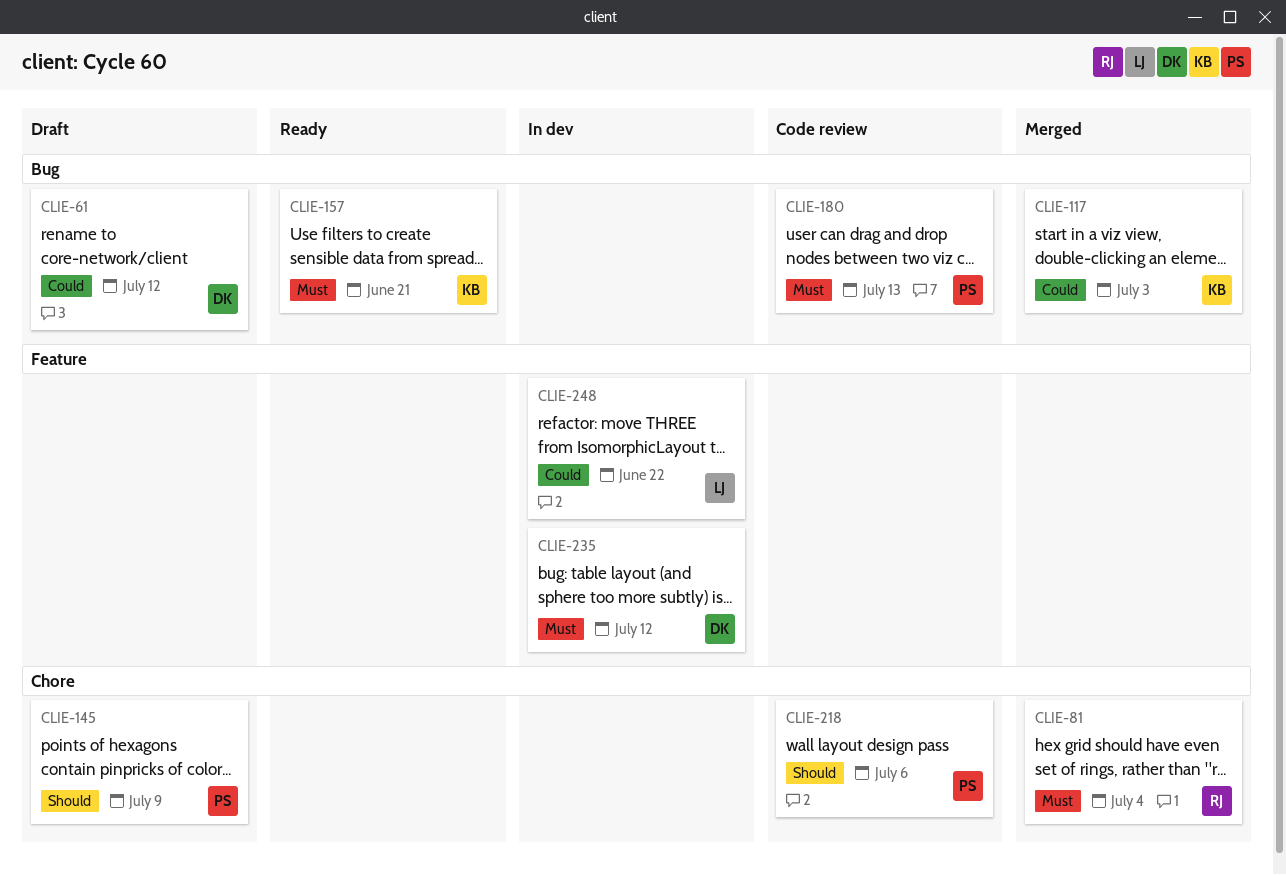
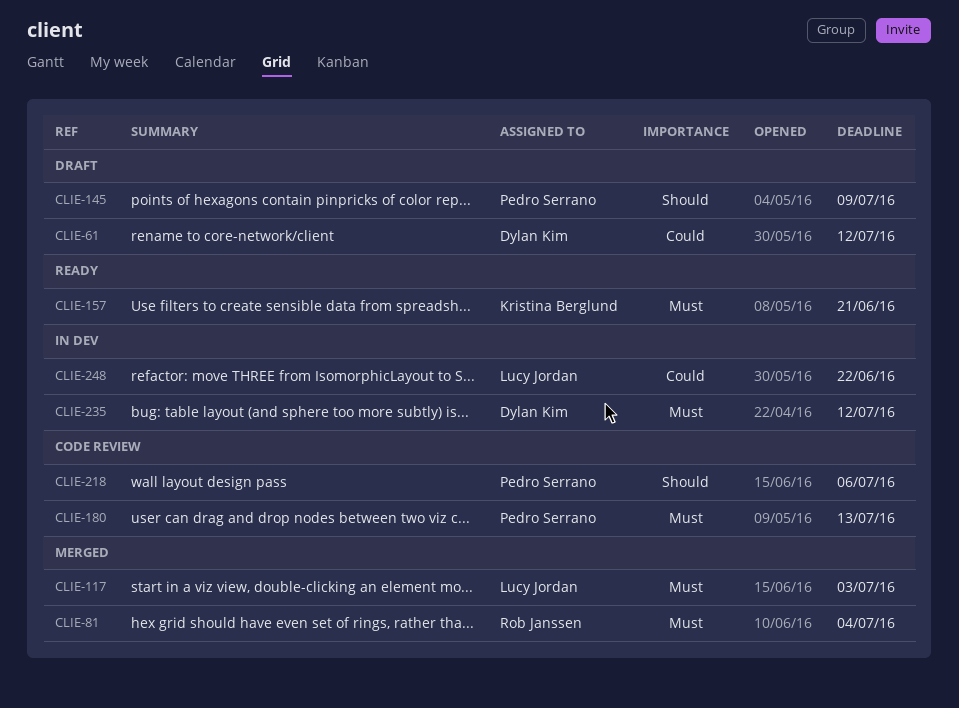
CLIE-117, owner: Kristina Berglund -> Lucy Jordan
CLIE-117, priority: Could -> Must

